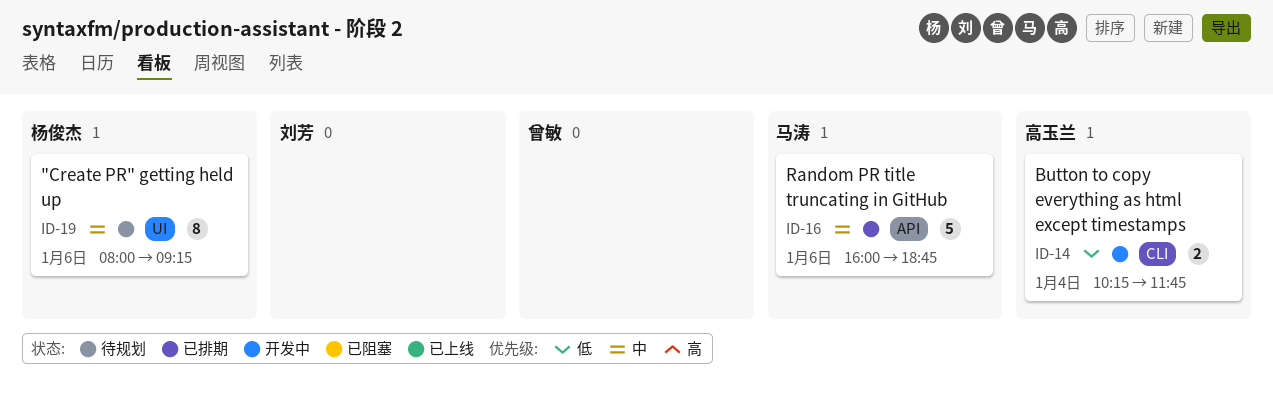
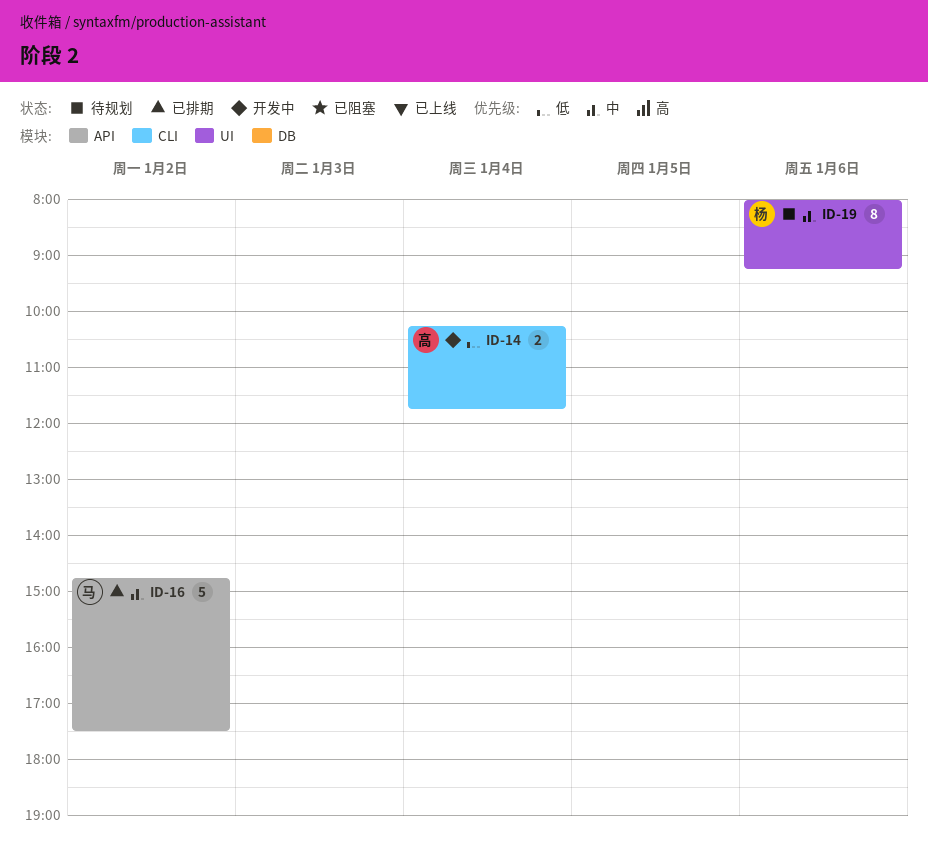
ID-16, day: Jan 6 -> Jan 2
ID-16, begins: 16:00 -> 14:45
ID-16, ends: 18:45 -> 17:30

